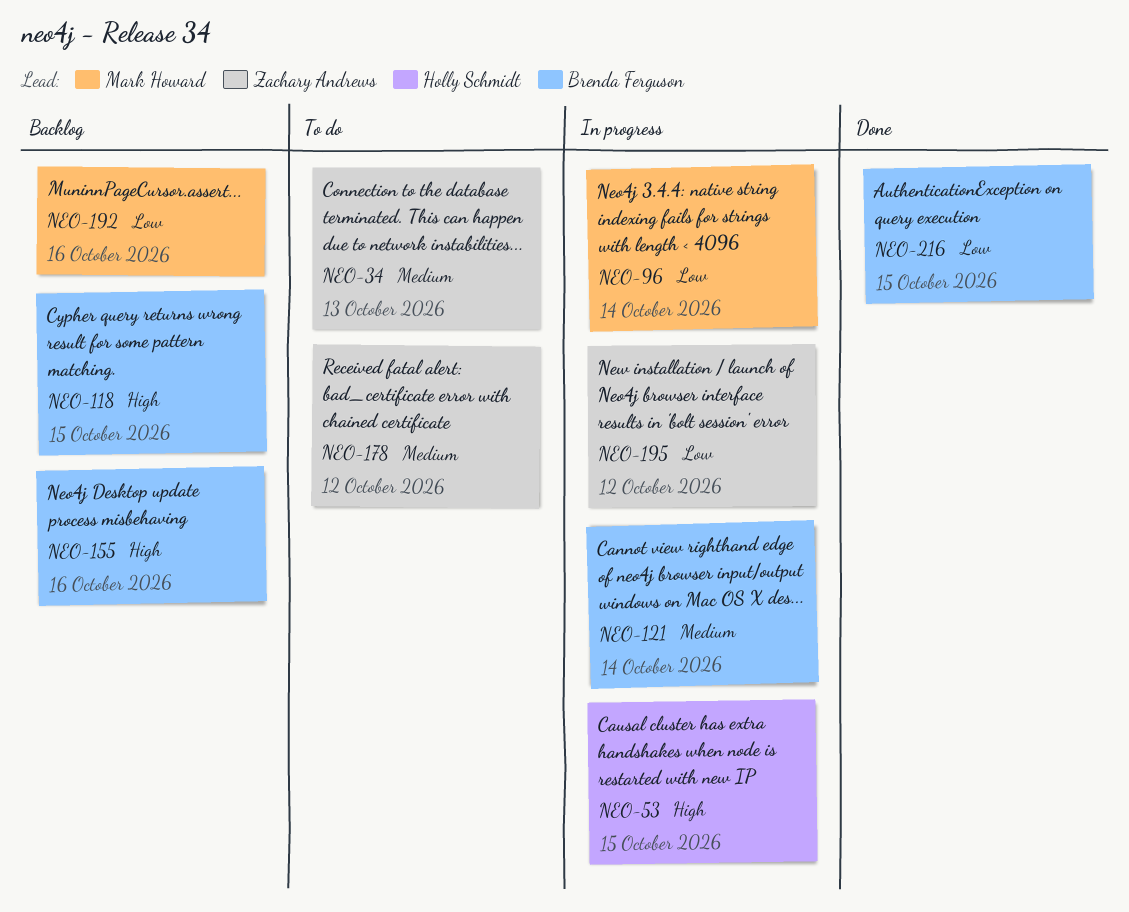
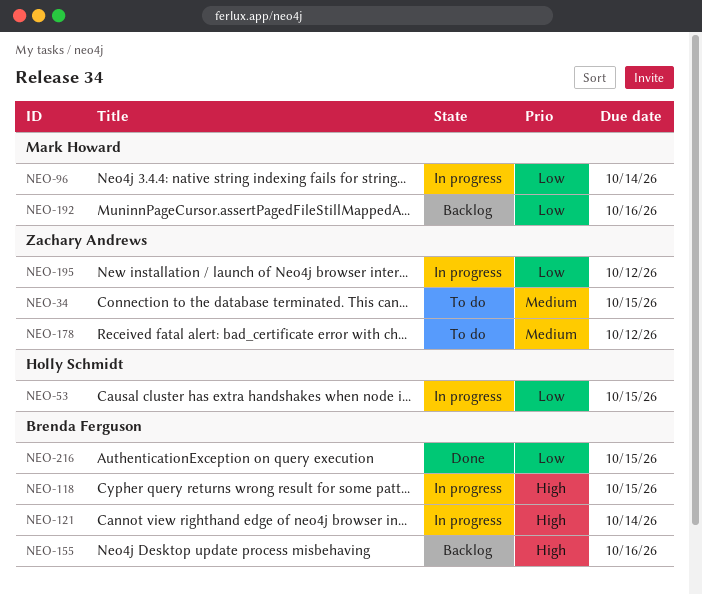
NEO-34, due: Oct 13 -> Oct 15
NEO-53, priority: High -> Low
NEO-118, status: Backlog -> In progress
NEO-121, priority: Medium -> High

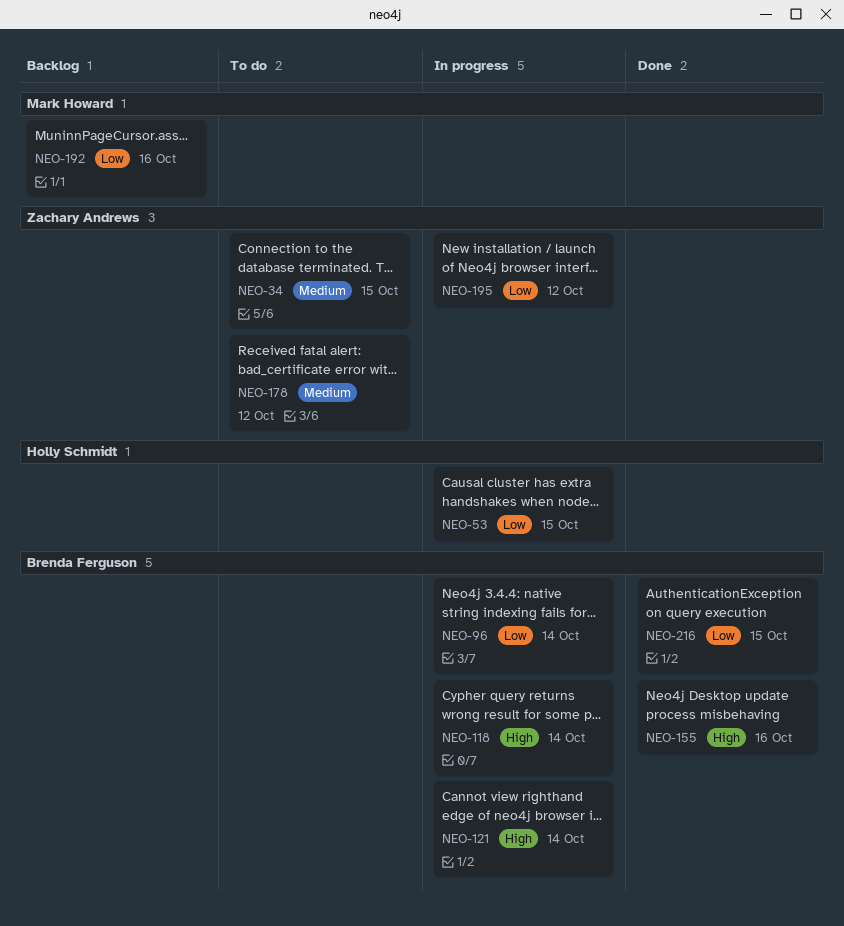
NEO-96, owner: Mark Howard -> Brenda Ferguson
NEO-118, due: Oct 15 -> Oct 14
NEO-155, status: Backlog -> Done

